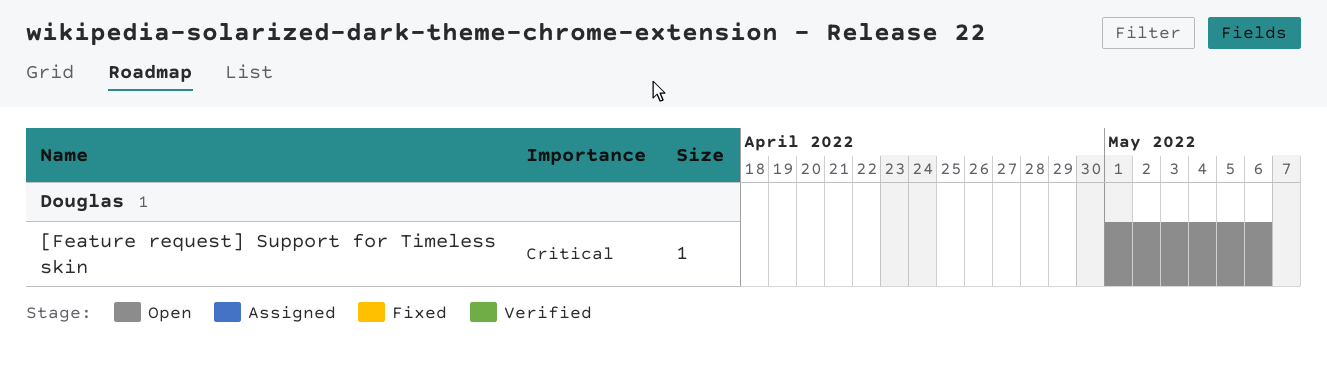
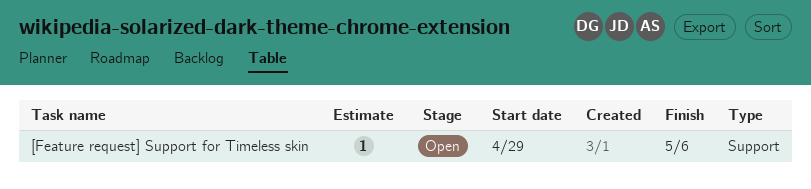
[Feature request] Support for Timeless skin, start: May 1 -> Apr 29

